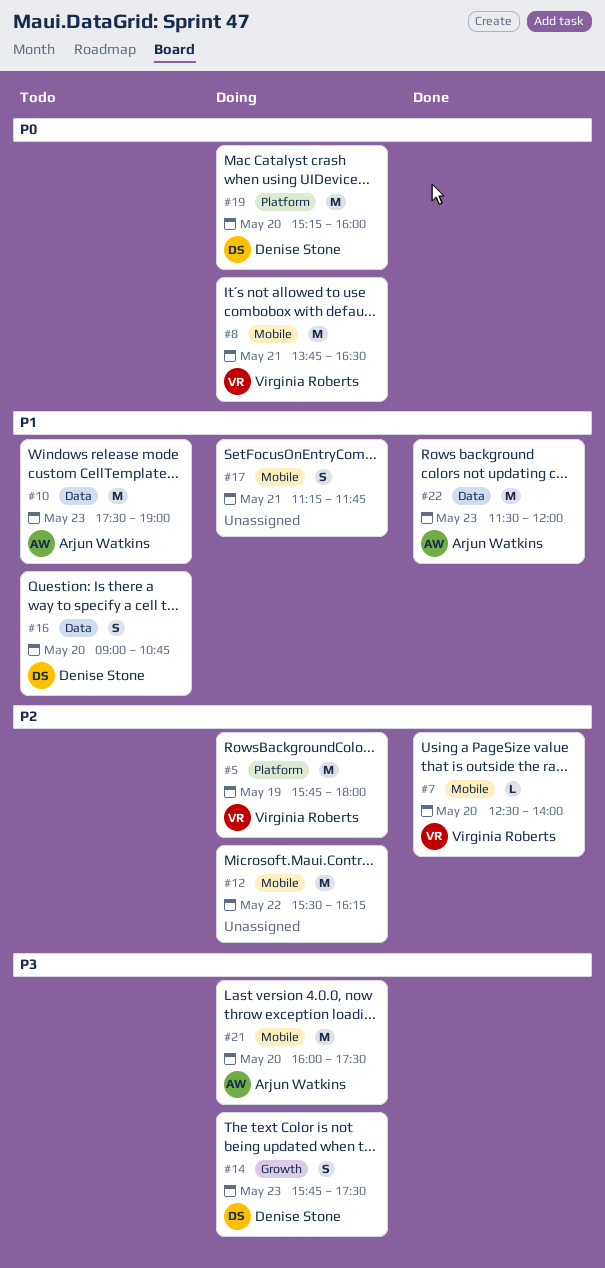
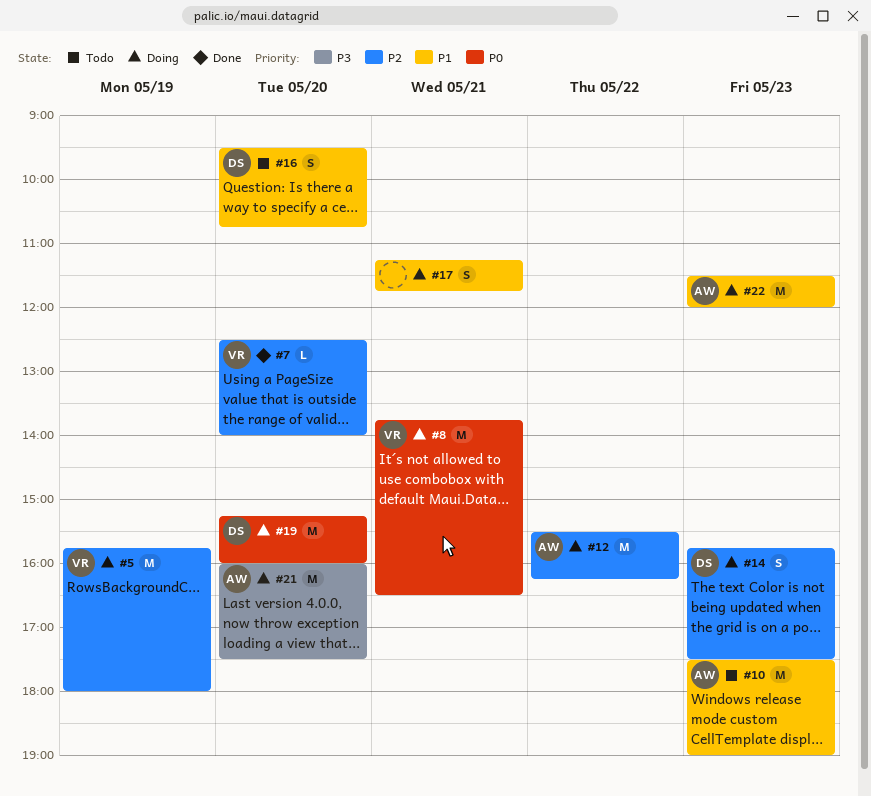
#12, owner: none -> Arjun Watkins
#14, priority: P3 -> P2
#16, begins: 09:00 -> 09:30
#22, status: Done -> Doing

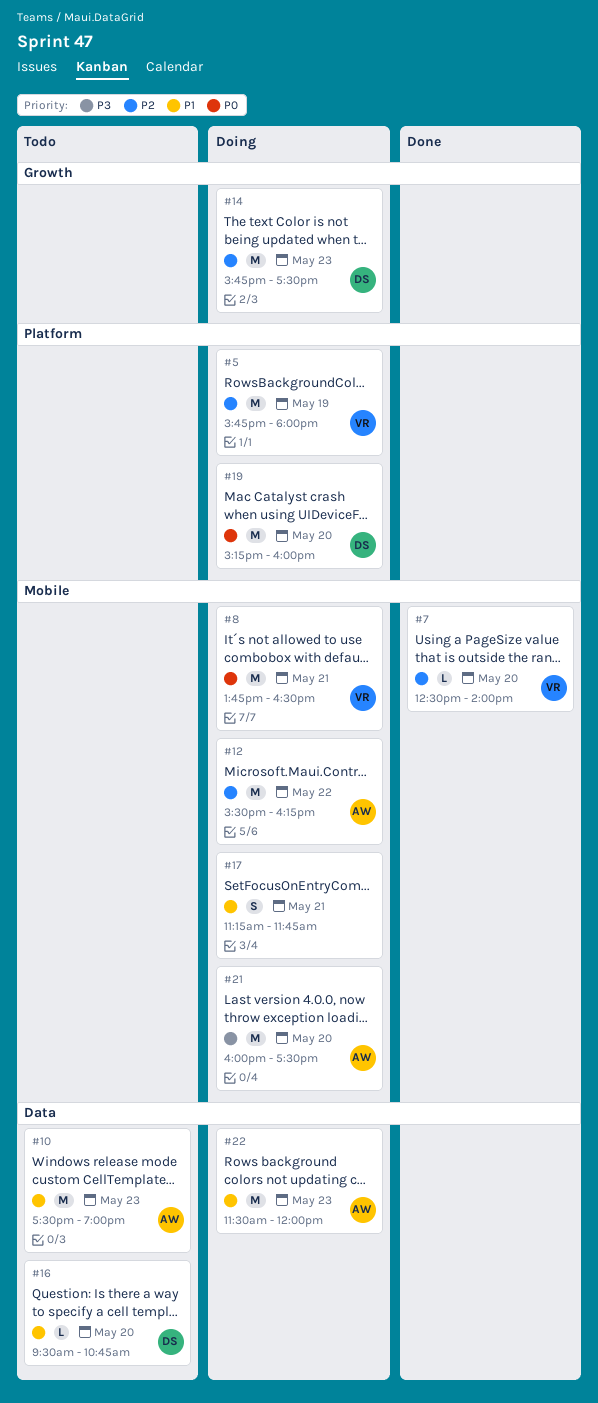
#14, estimate: S -> M
#16, estimate: S -> L

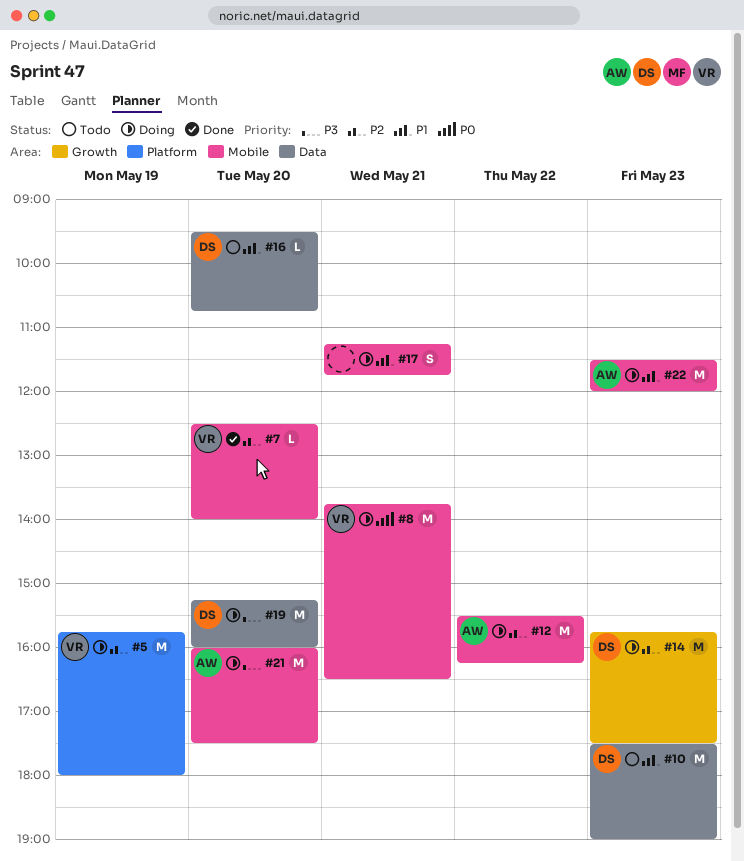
#10, owner: AW -> DS
#19, priority: P0 -> P3
#19, label: Platform -> Data
#22, label: Data -> Mobile

